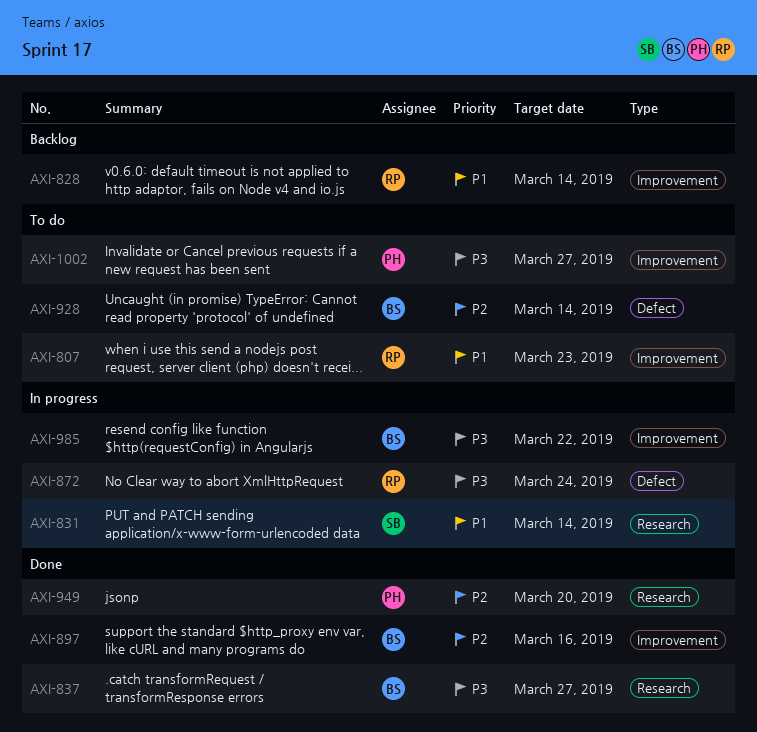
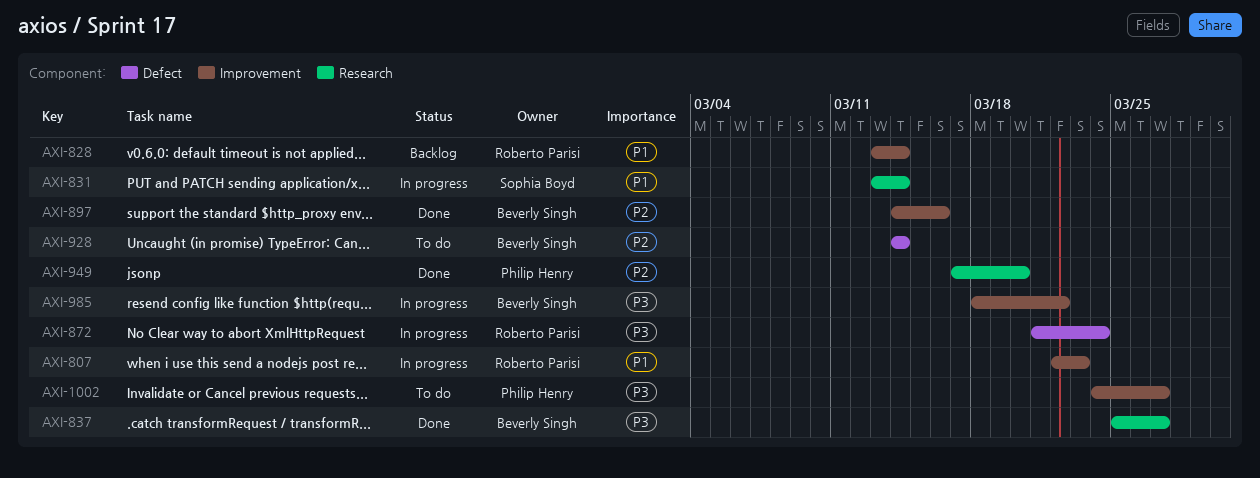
AXI-807, status: To do -> In progress

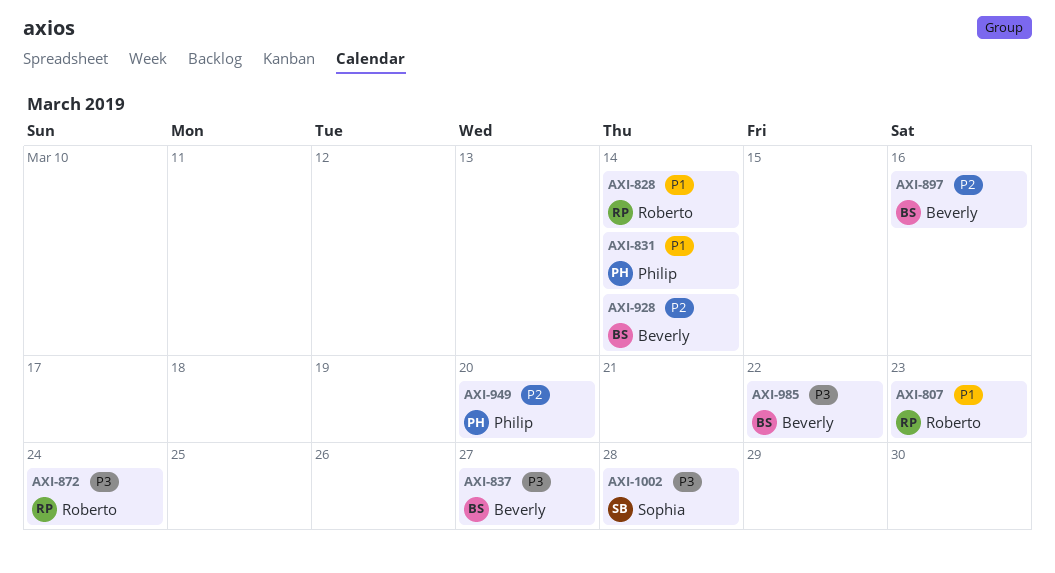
AXI-831, owner: Sophia Boyd -> Philip Henry
AXI-1002, owner: Philip Henry -> Sophia Boyd
AXI-1002, due: Mar 27 -> Mar 28

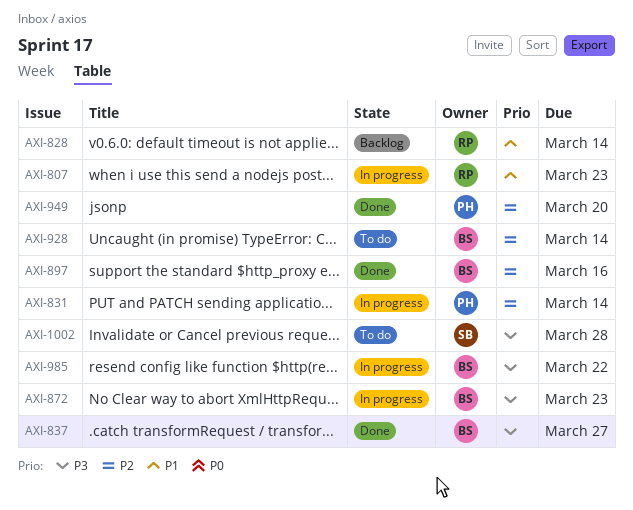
AXI-831, priority: P1 -> P2
AXI-872, owner: Roberto -> Beverly
AXI-872, due: Mar 24 -> Mar 23

